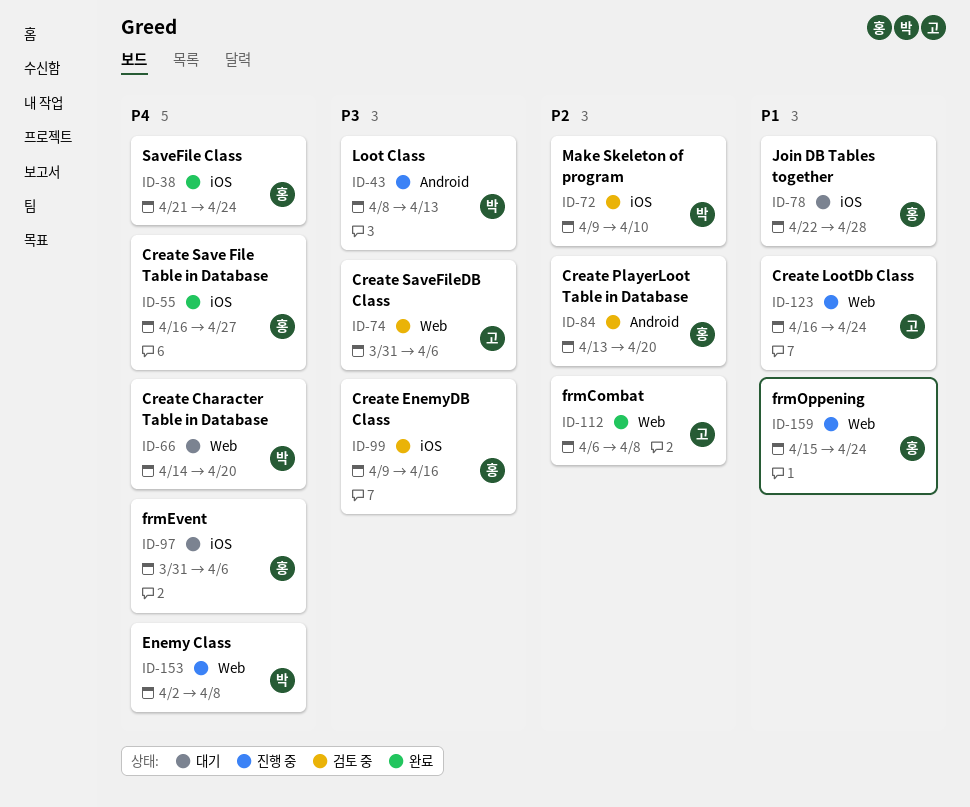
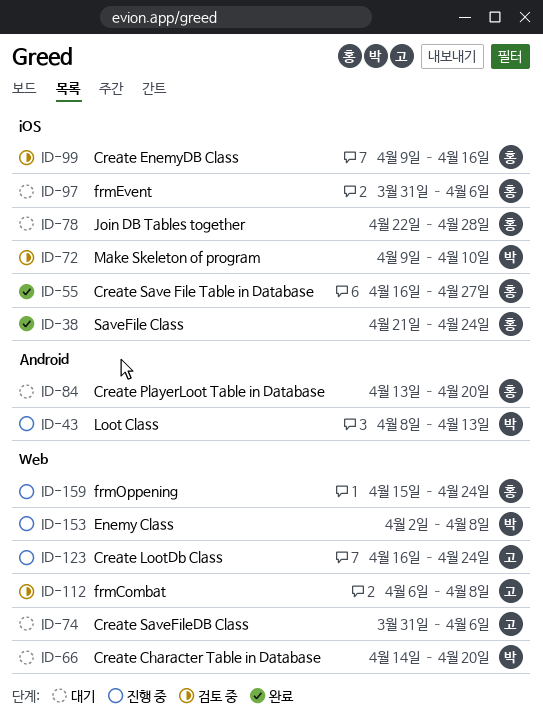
ID-74, status: 검토 중 -> 대기
ID-84, status: 검토 중 -> 대기
ID-112, status: 완료 -> 검토 중

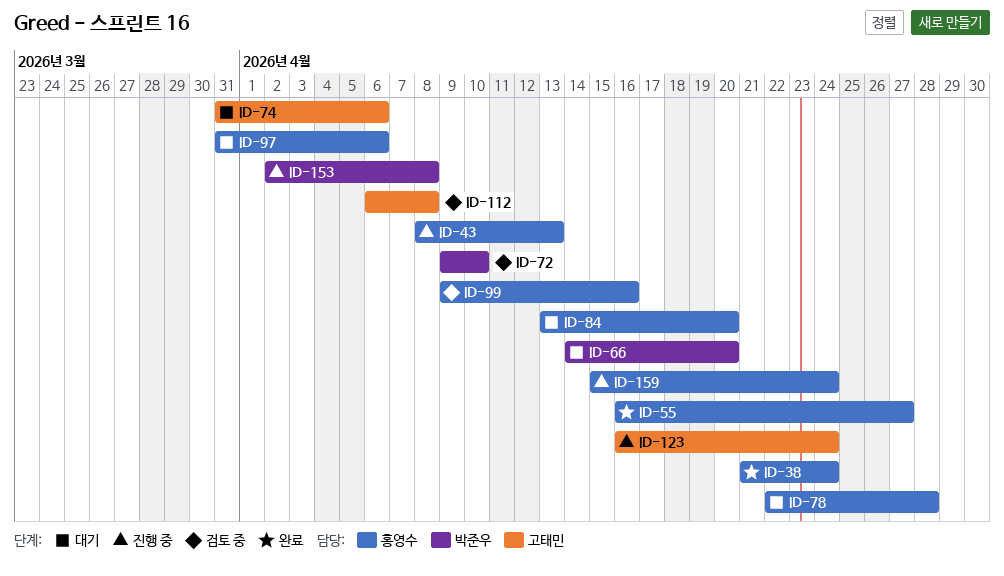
ID-43, owner: 박준우 -> 홍영수

